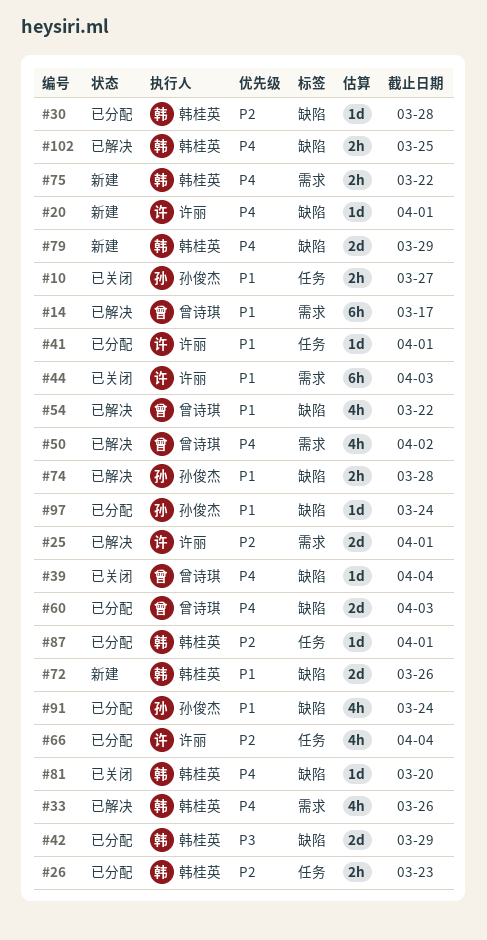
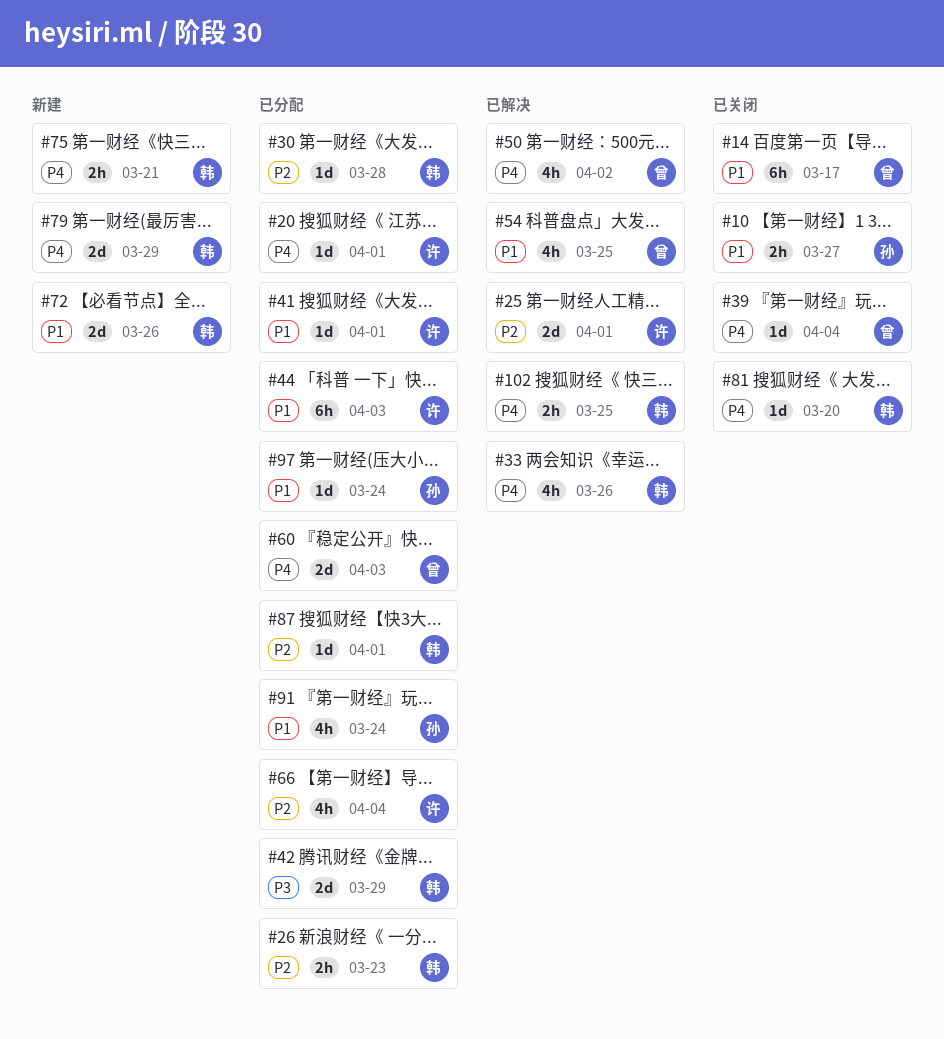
#14, status: 已解决 -> 已关闭
#20, status: 新建 -> 已分配
#44, status: 已关闭 -> 已分配
#54, due: Mar 22 -> Mar 25
#74: present -> none
#75, due: Mar 22 -> Mar 21

